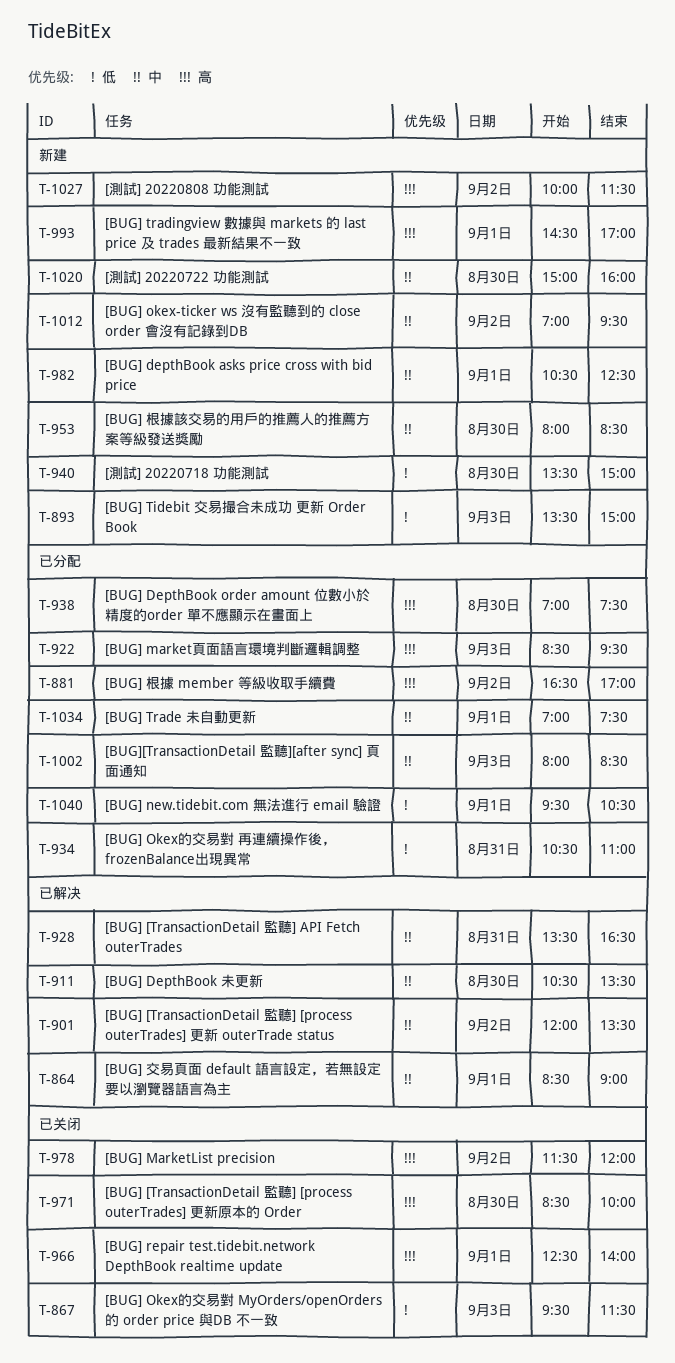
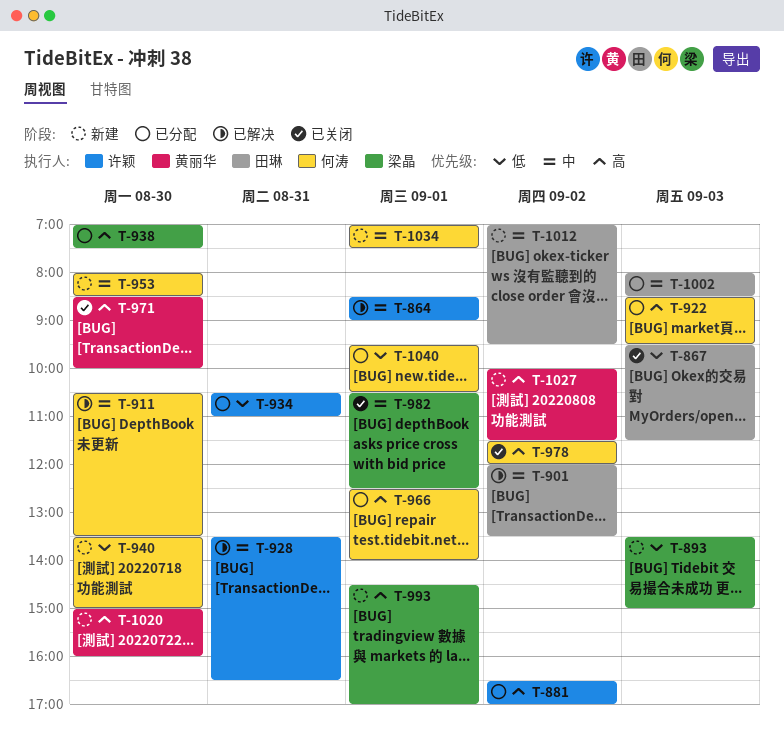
T-966, status: 已关闭 -> 已分配
T-982, status: 新建 -> 已关闭
T-1020, priority: 中 -> 高
T-1034, status: 已分配 -> 新建

